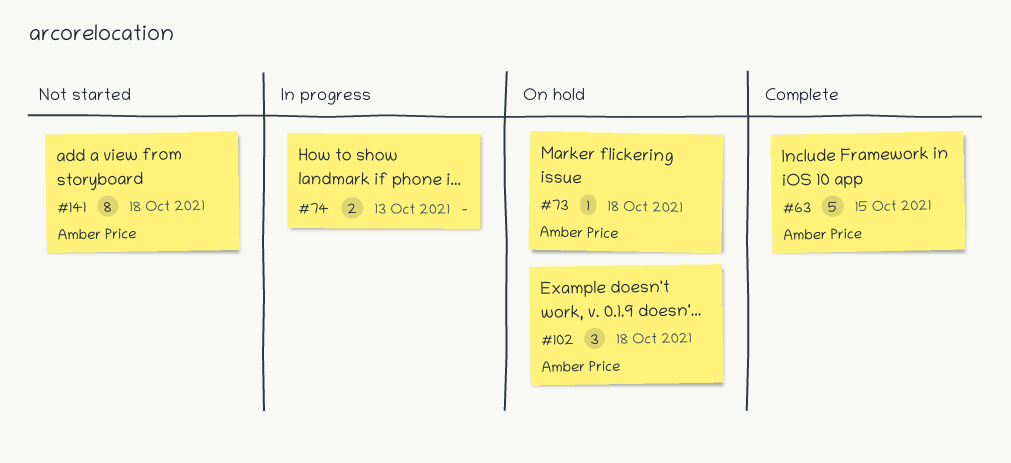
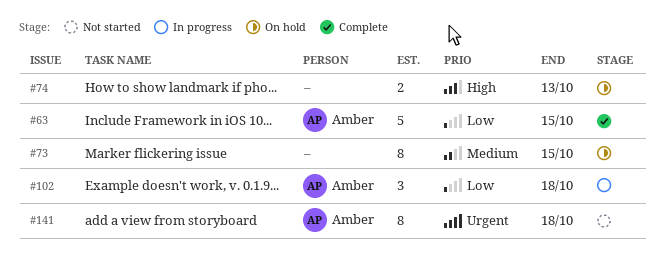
#73, owner: Amber Price -> none
#73, estimate: 1 -> 8
#73, due: Oct 18 -> Oct 15
#74, status: In progress -> On hold
#102, status: On hold -> In progress

